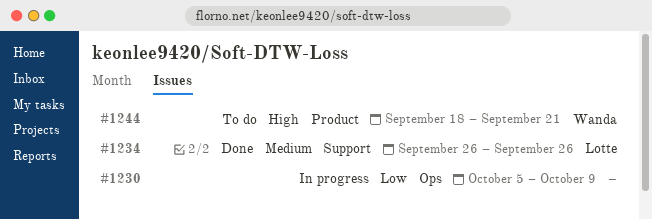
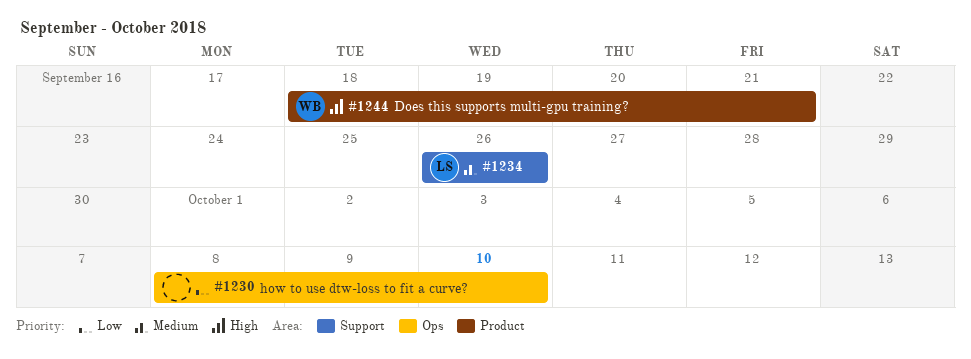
#1230, start: Oct 5 -> Oct 8
#1230, due: Oct 9 -> Oct 10

